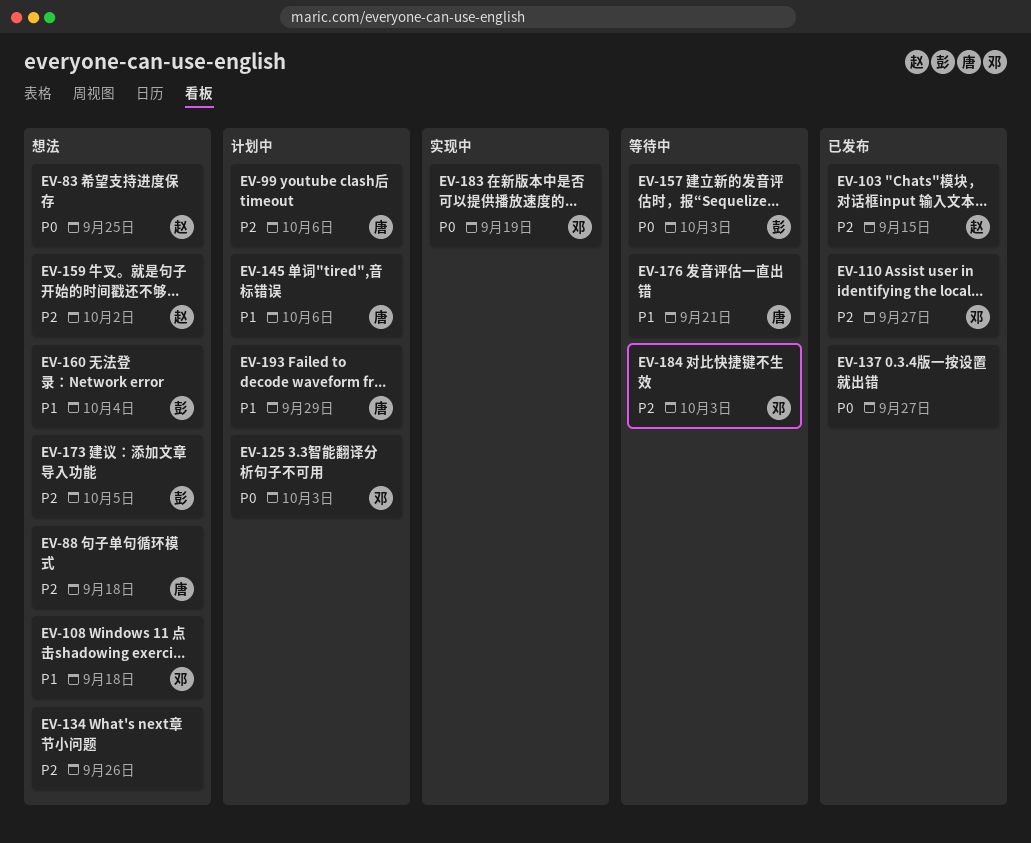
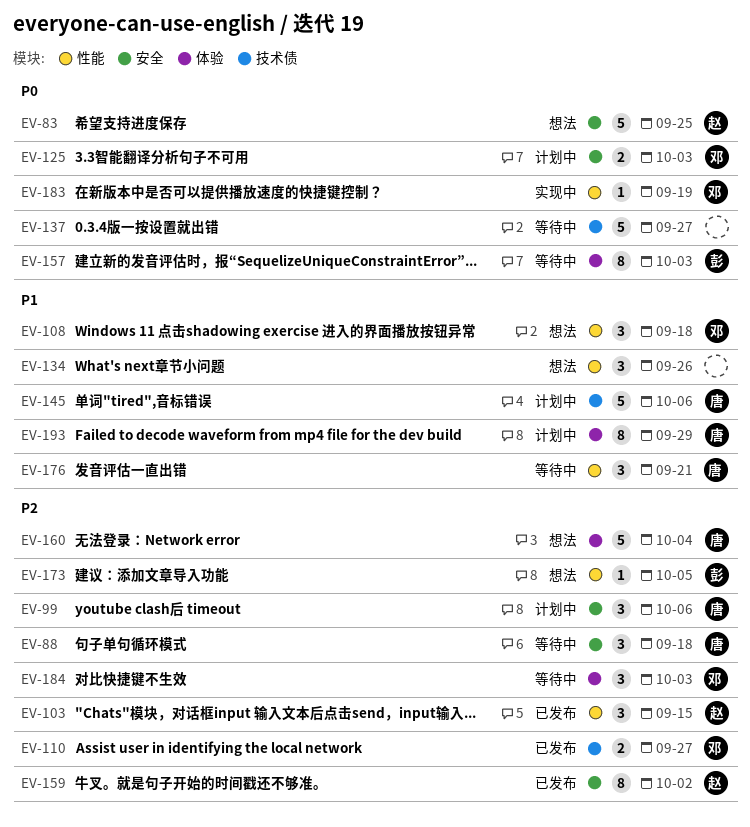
EV-88, status: 想法 -> 等待中
EV-134, priority: P2 -> P1
EV-137, status: 已发布 -> 等待中
EV-159, status: 想法 -> 已发布
EV-160, owner: 彭 -> 唐
EV-160, priority: P1 -> P2

